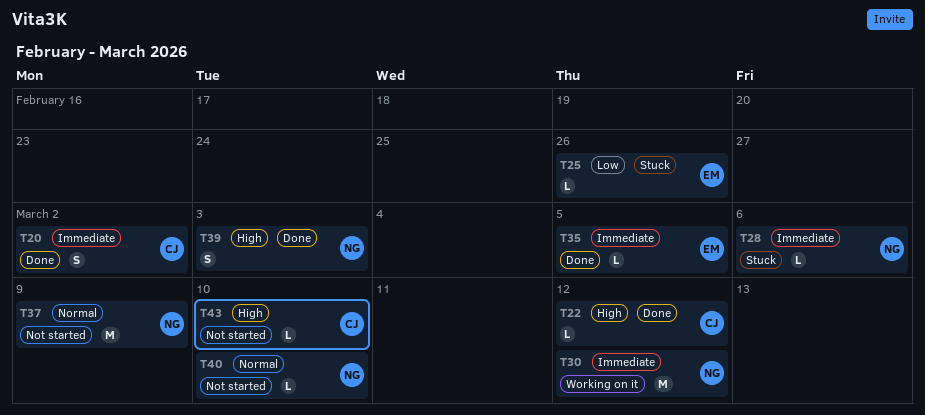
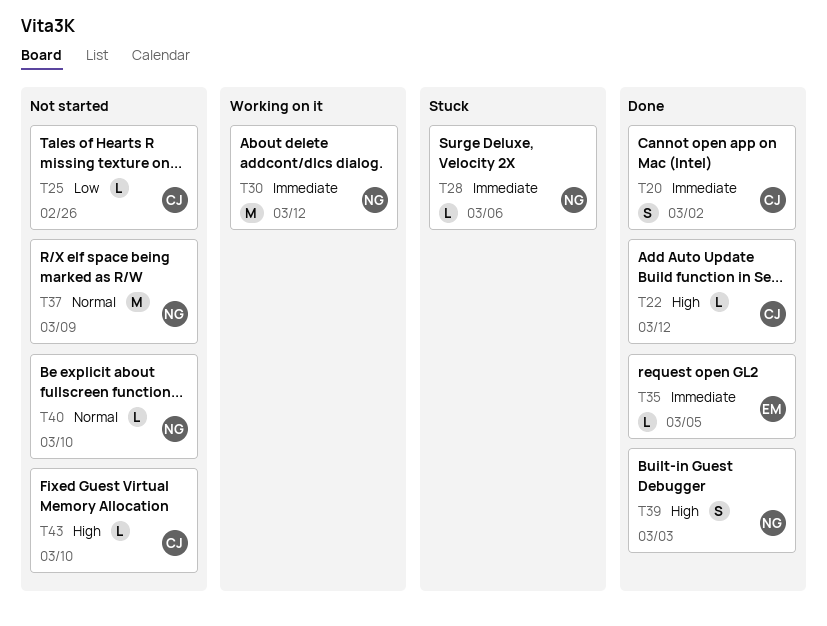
T25, status: Stuck -> Not started
T25, owner: EM -> CJ

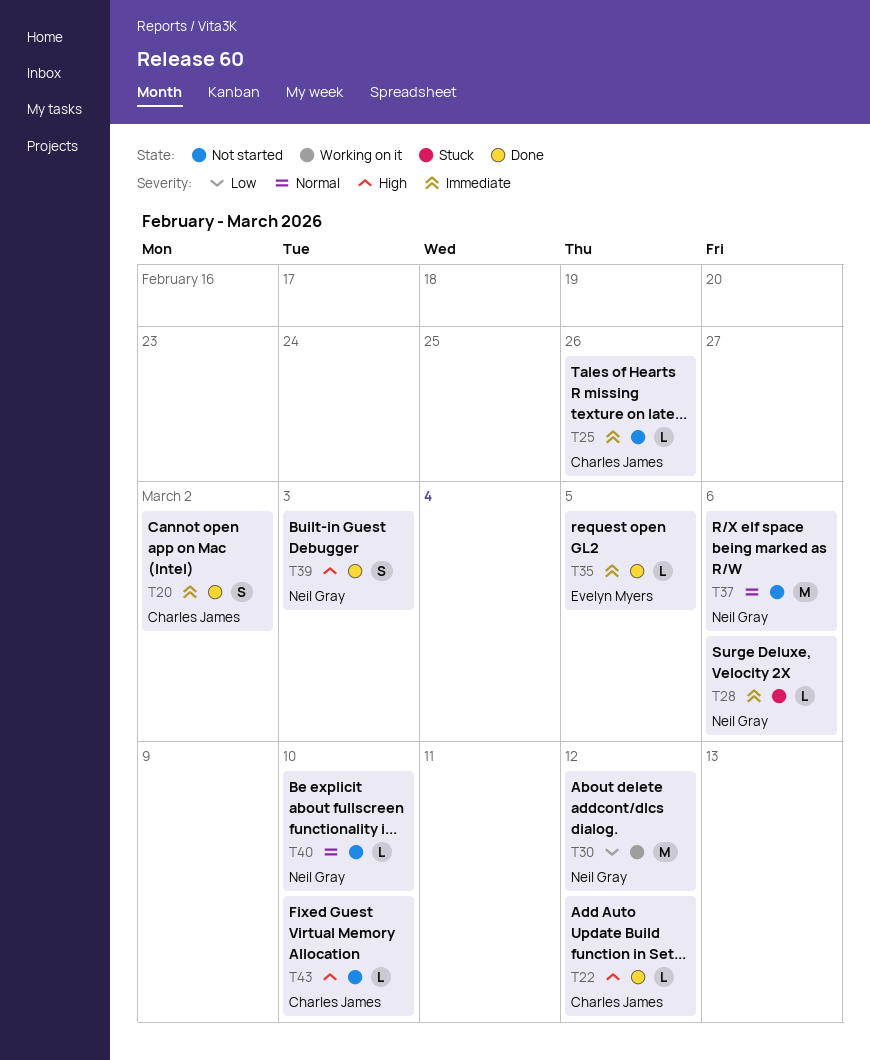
T25, priority: Low -> Immediate
T30, priority: Immediate -> Low
T37, due: Mar 9 -> Mar 6

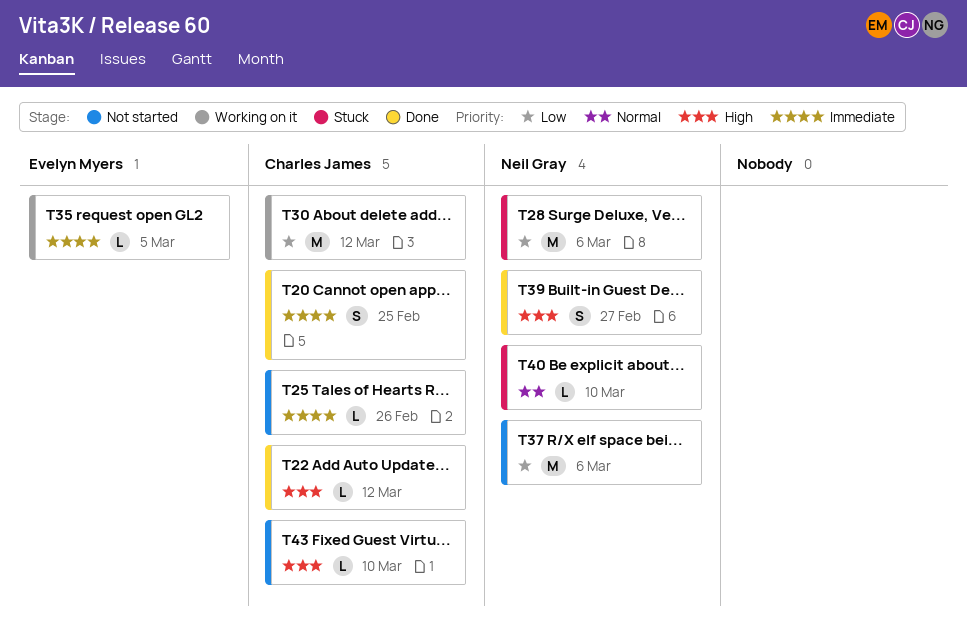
T20, due: Mar 2 -> Feb 25
T28, priority: Immediate -> Low
T28, estimate: L -> M
T30, owner: Neil Gray -> Charles James
T35, status: Done -> Working on it
T37, priority: Normal -> Low
T39, due: Mar 3 -> Feb 27
T40, status: Not started -> Stuck

